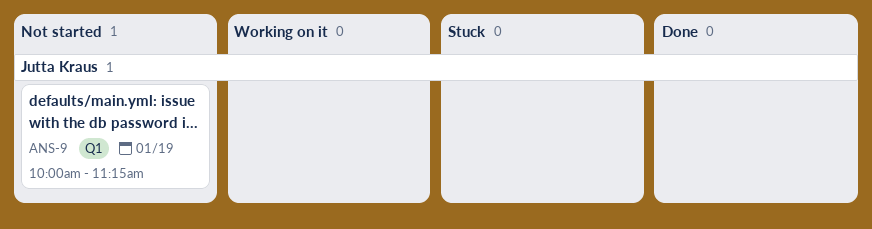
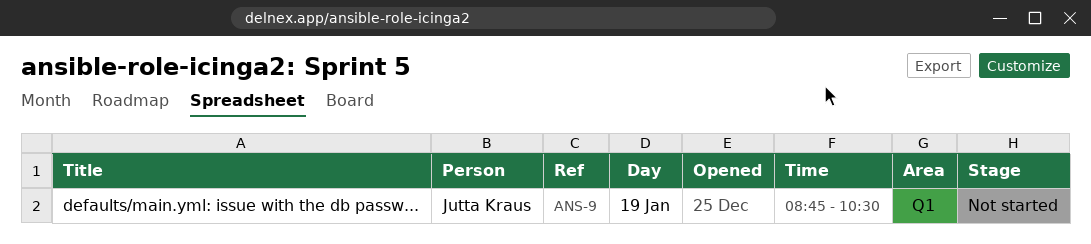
ANS-9, begins: 10:00 -> 08:45
ANS-9, ends: 11:15 -> 10:30

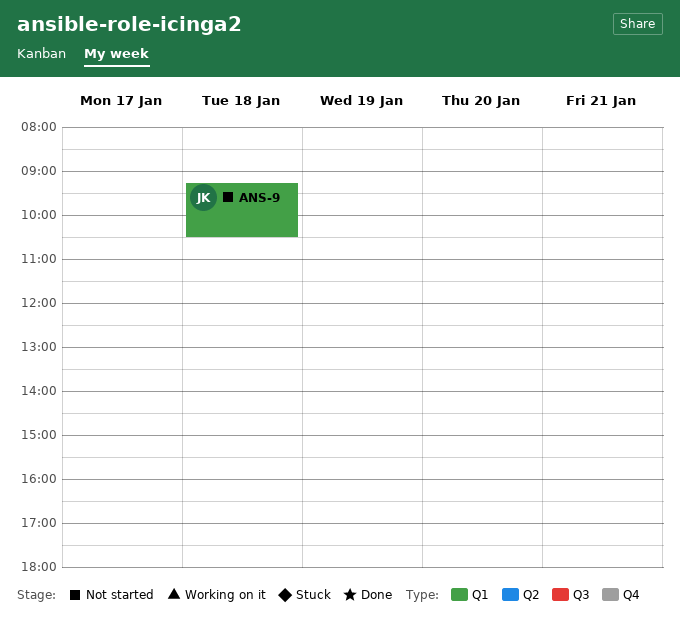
ANS-9, day: Jan 19 -> Jan 18
ANS-9, begins: 08:45 -> 09:15

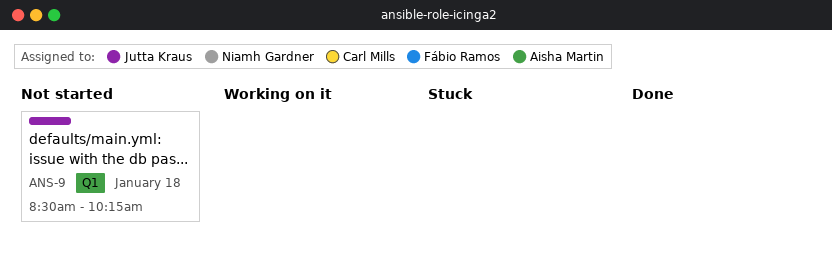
ANS-9, begins: 09:15 -> 08:30
ANS-9, ends: 10:30 -> 10:15

